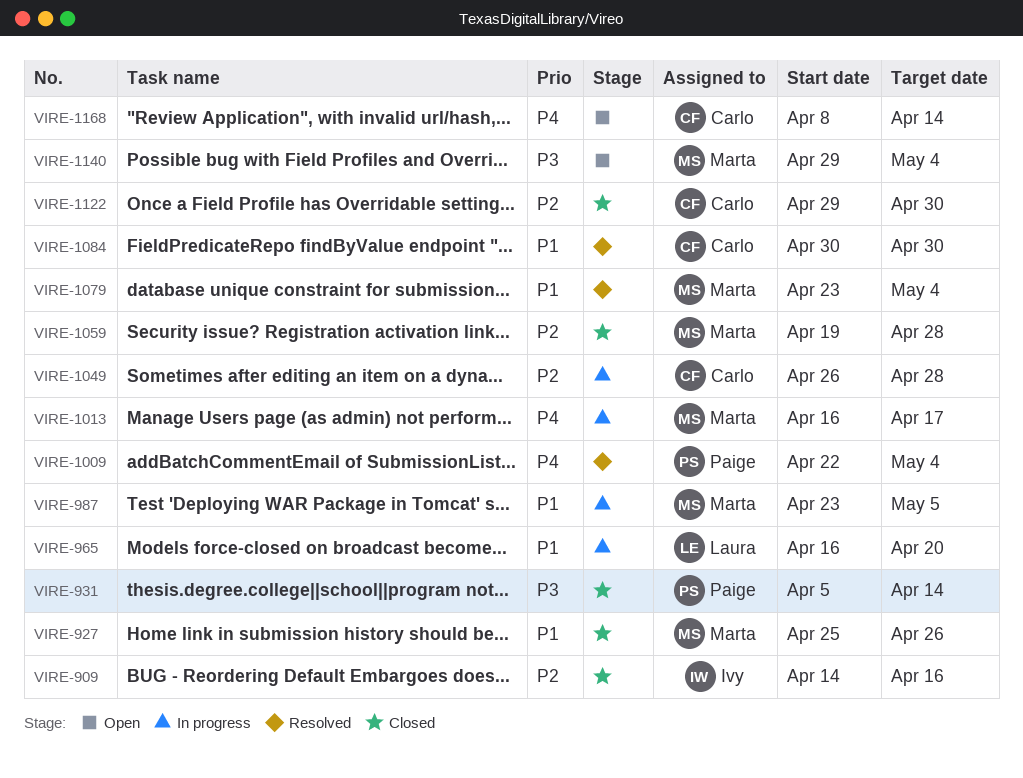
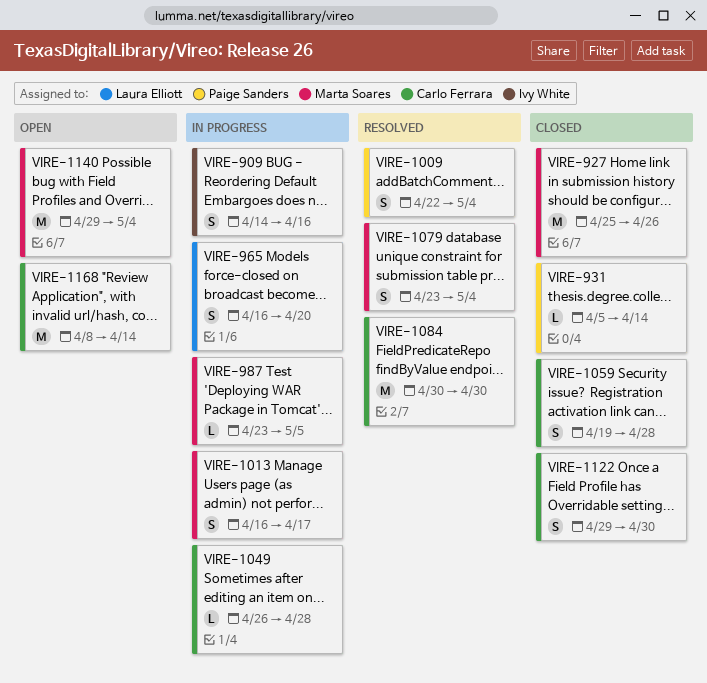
VIRE-909, status: Closed -> In progress
VIRE-1059, owner: Marta Soares -> Carlo Ferrara

